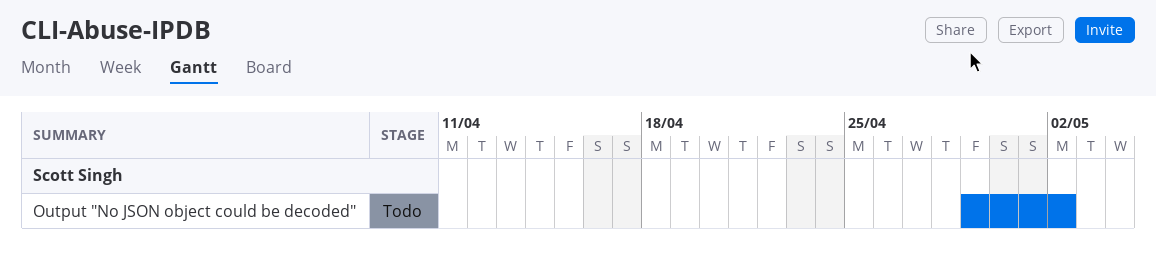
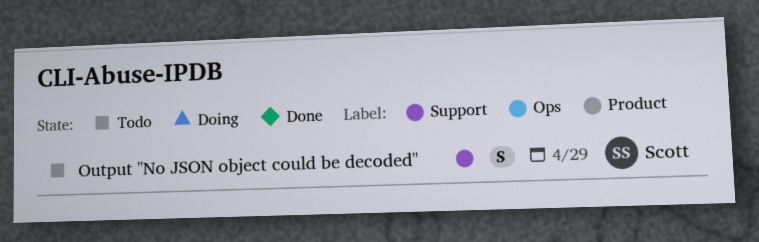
Output "No JSON object could be decoded", due: May 2 -> Apr 29

